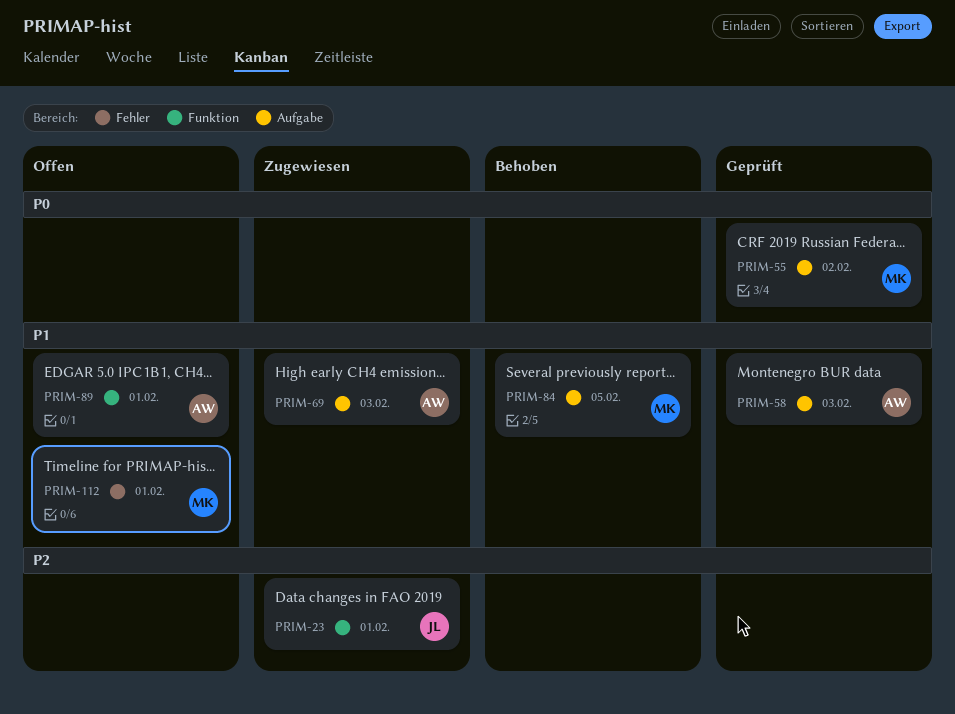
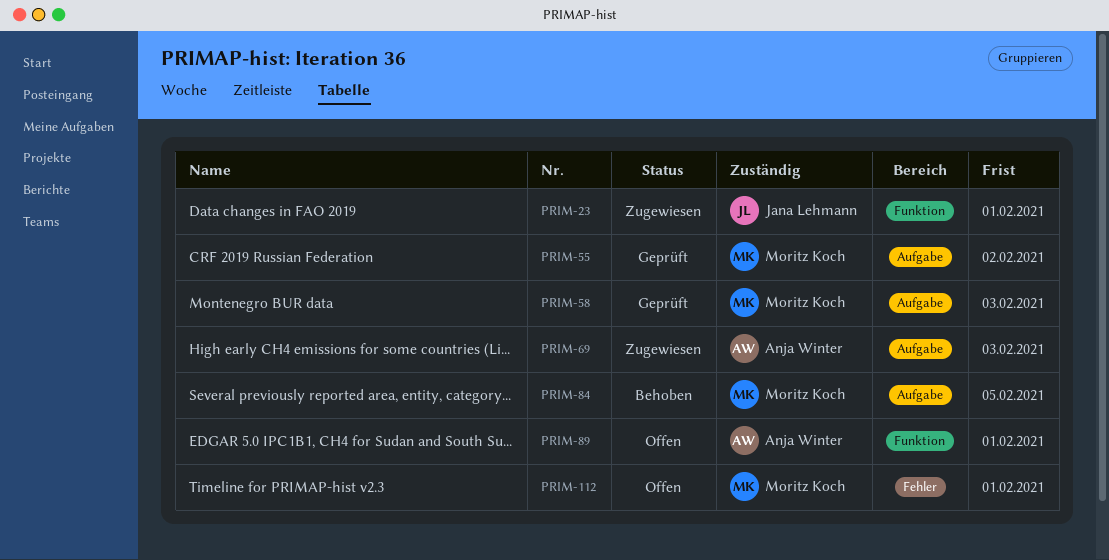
PRIM-58, owner: Anja Winter -> Moritz Koch

